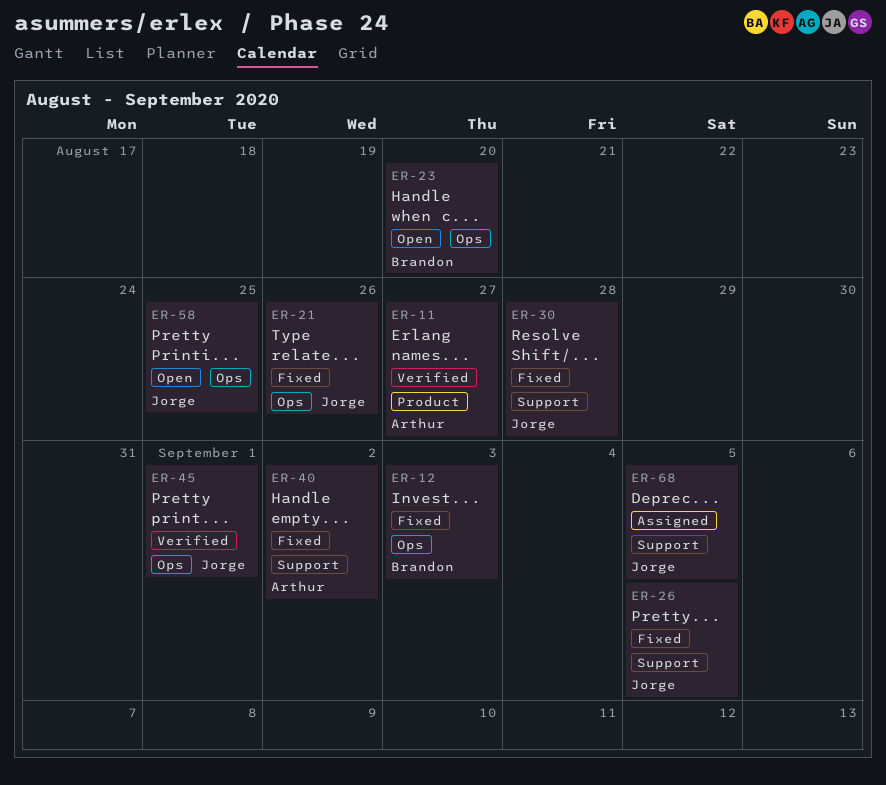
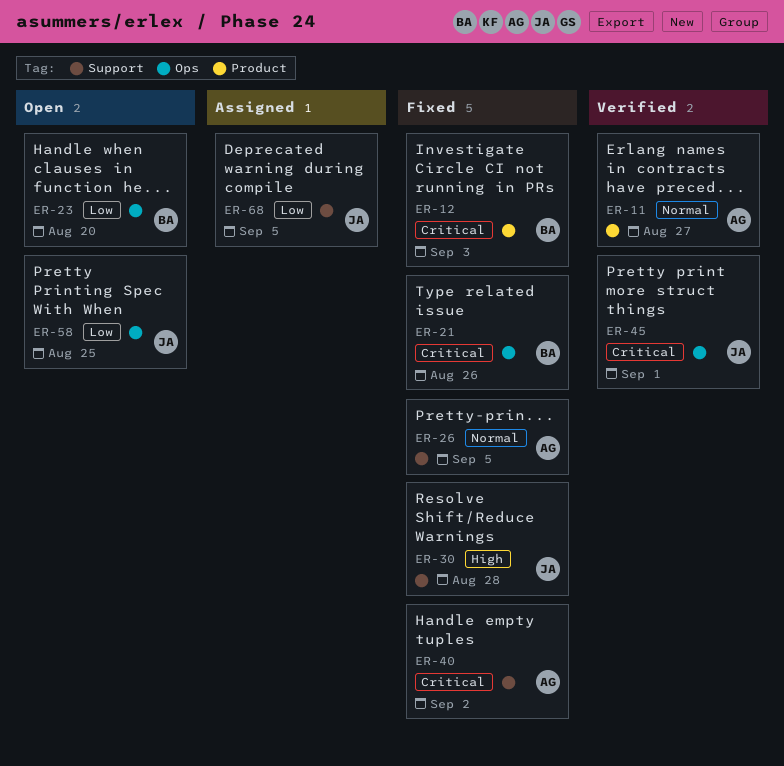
ER-12, label: Ops -> Product
ER-21, owner: Jorge -> Brandon
ER-26, owner: Jorge -> Arthur

